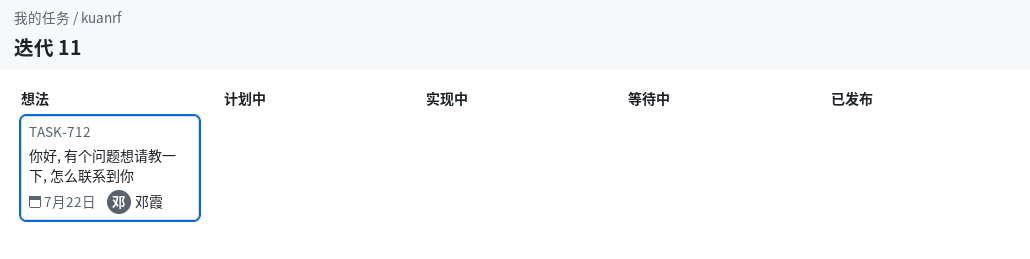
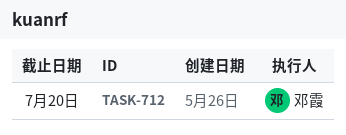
TASK-712, due: Jul 22 -> Jul 20

